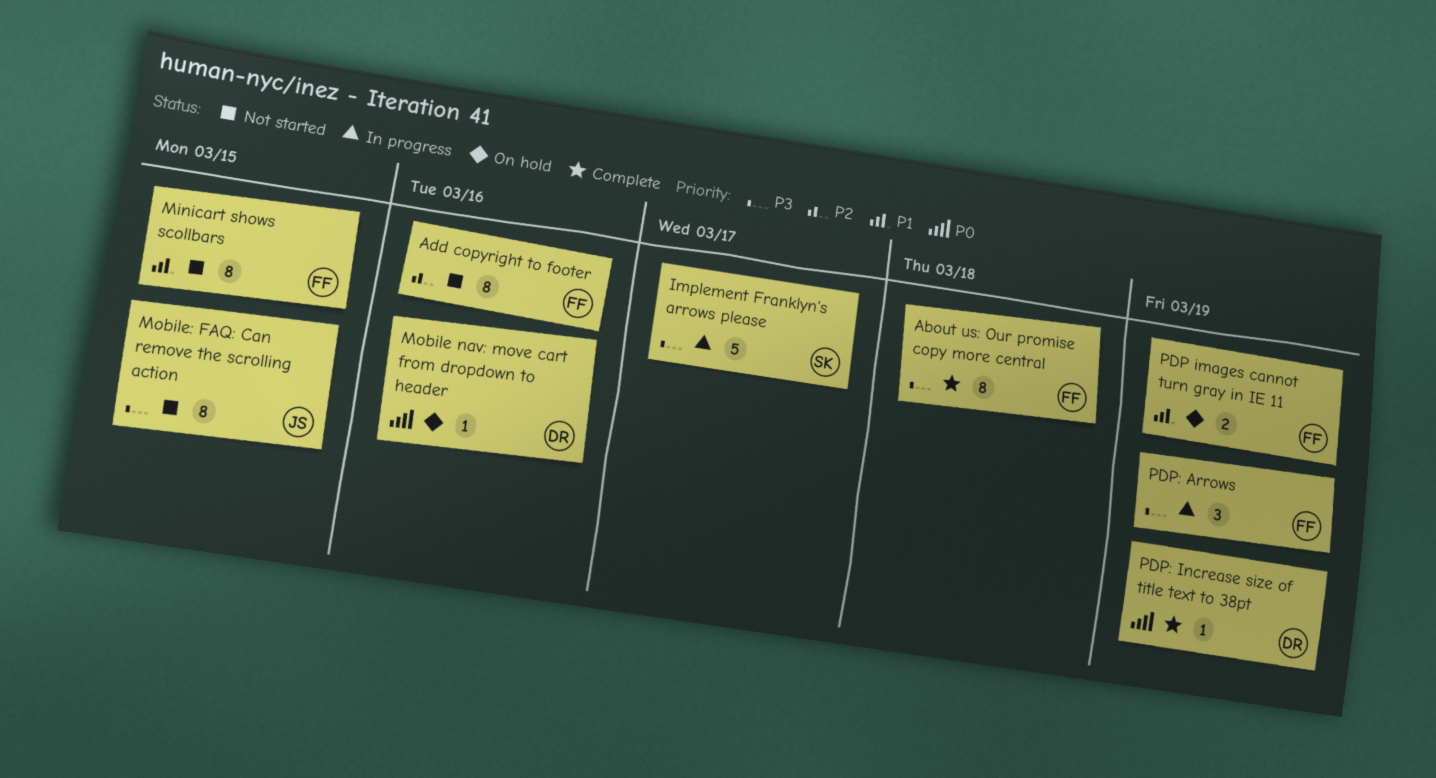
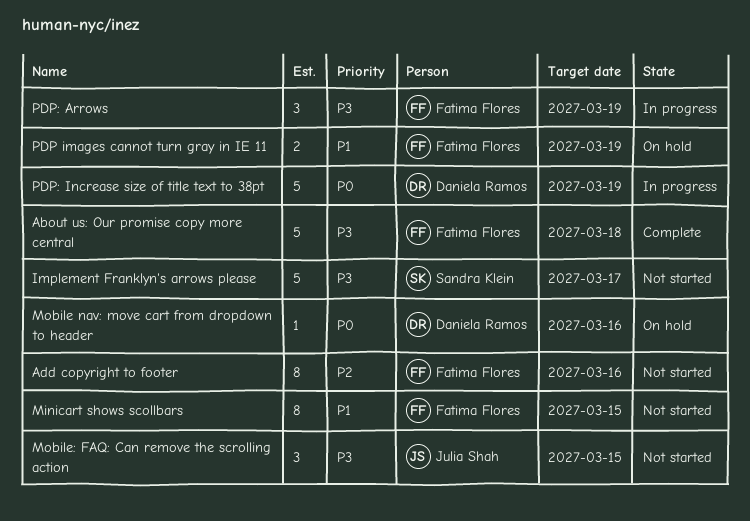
About us: Our promise copy more central, estimate: 8 -> 5
Implement Franklyn's arrows please, status: In progress -> Not started
Mobile: FAQ: Can remove the scrolling action, estimate: 8 -> 3
PDP: Increase size of title text to 38pt, status: Complete -> In progress
PDP: Increase size of title text to 38pt, estimate: 1 -> 5

